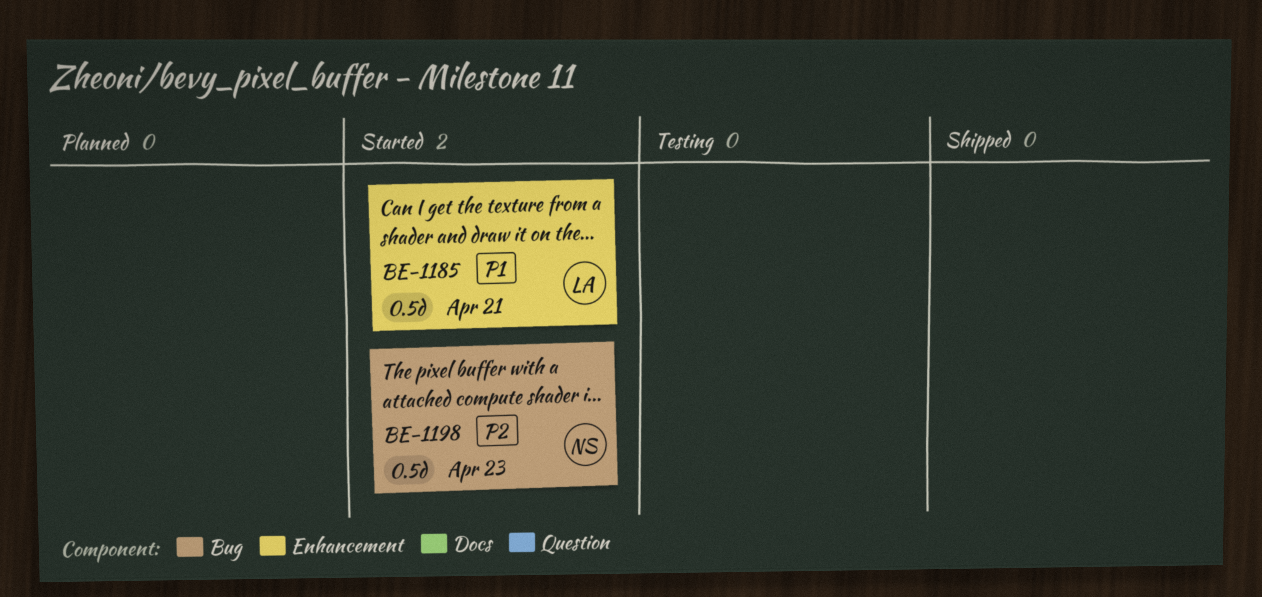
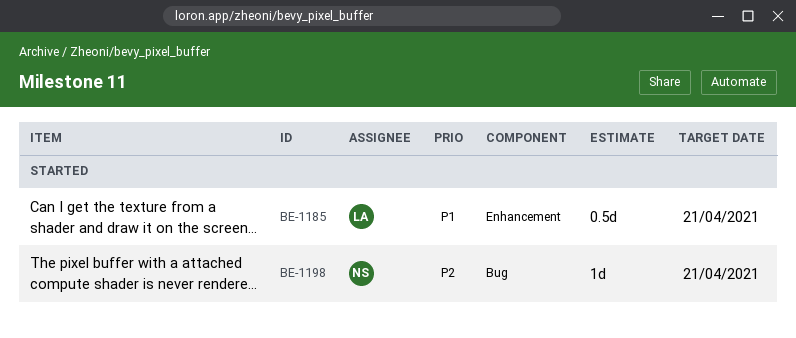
BE-1198, estimate: 0.5d -> 1d
BE-1198, due: Apr 23 -> Apr 21

